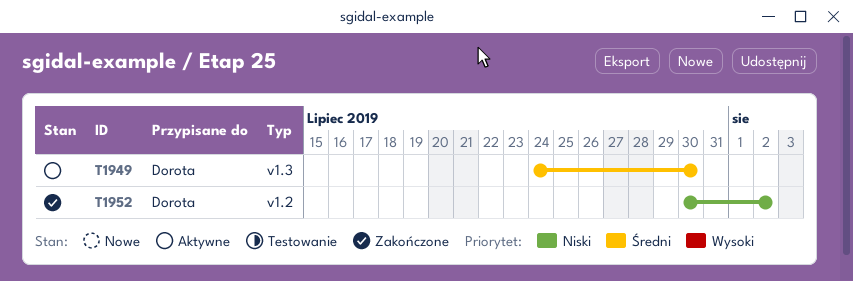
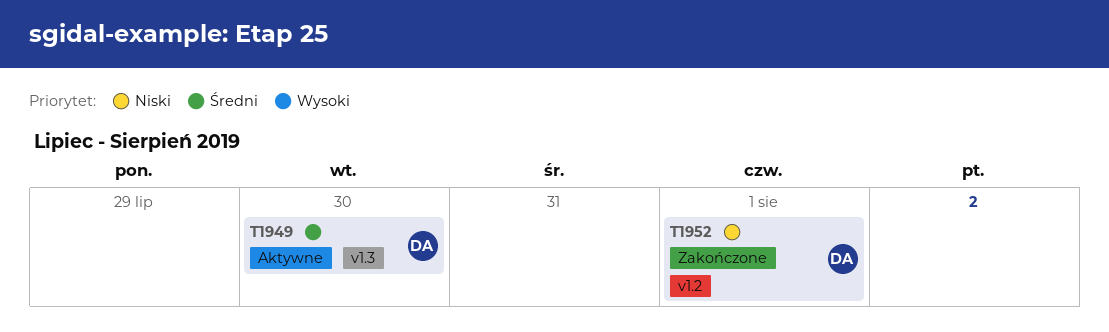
T1952, due: Aug 2 -> Aug 1

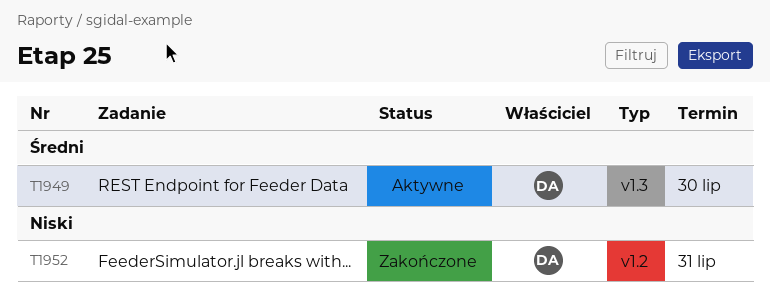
T1952, due: Aug 1 -> Jul 31

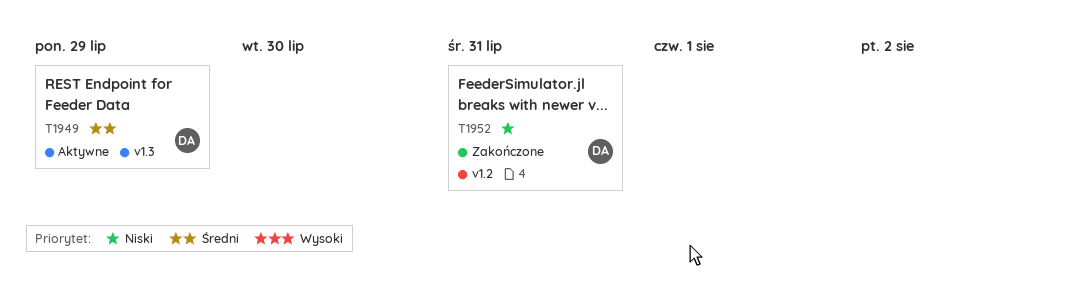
T1949, due: Jul 30 -> Jul 29

